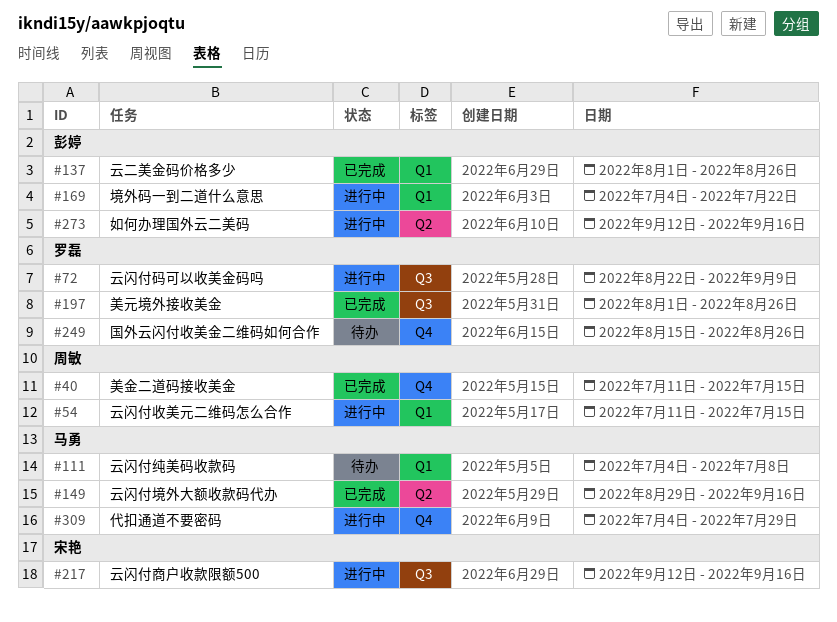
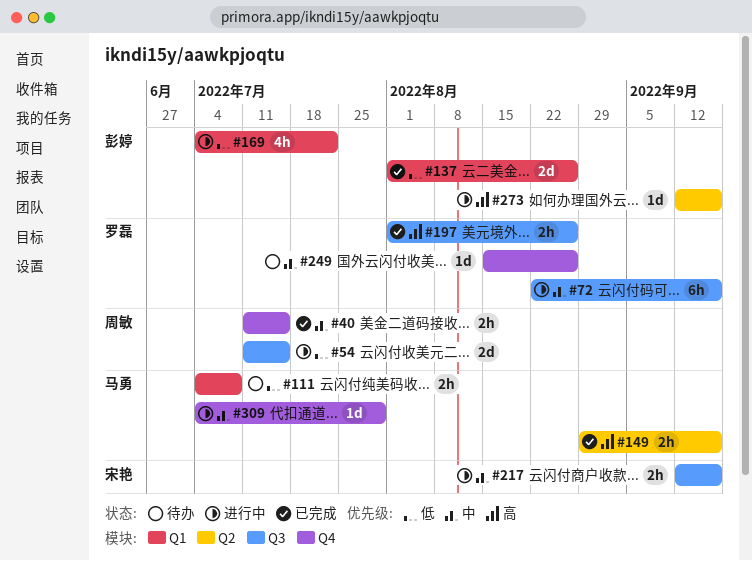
#54, label: Q1 -> Q3
#72, due: Sep 9 -> Sep 16

